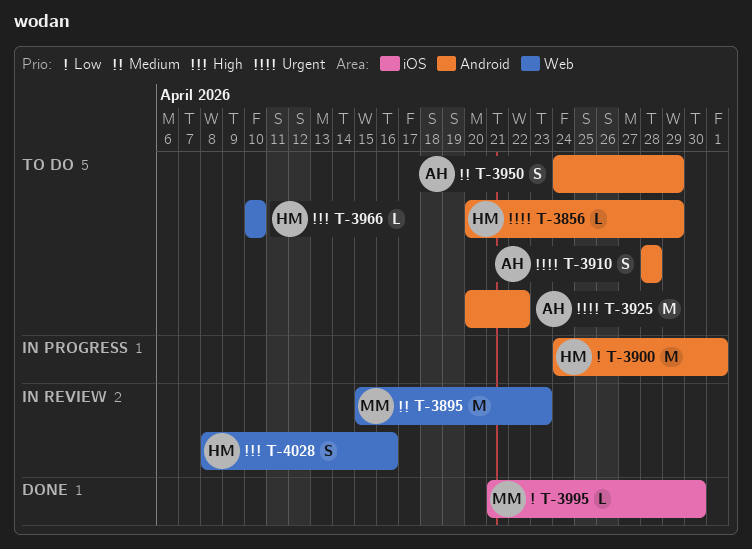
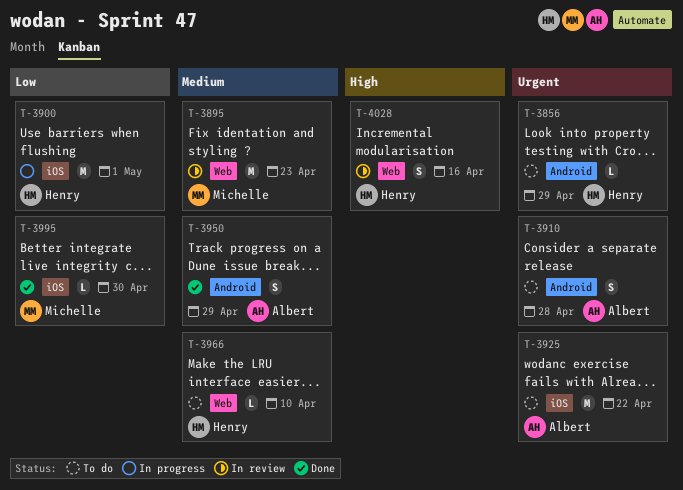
T-3900, label: Android -> iOS
T-3925, label: Android -> iOS
T-3950, status: To do -> Done
T-3966, priority: High -> Medium

